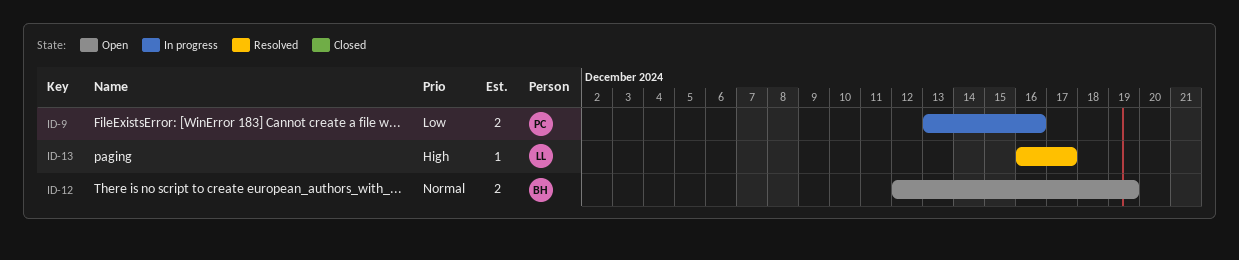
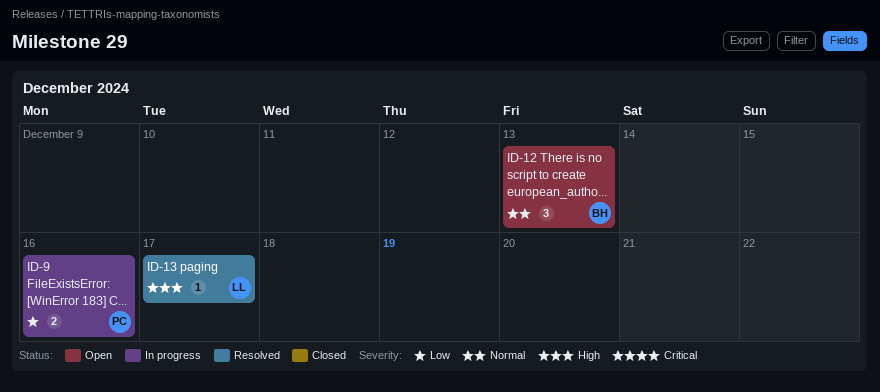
ID-12, estimate: 2 -> 3
ID-12, due: Dec 19 -> Dec 13

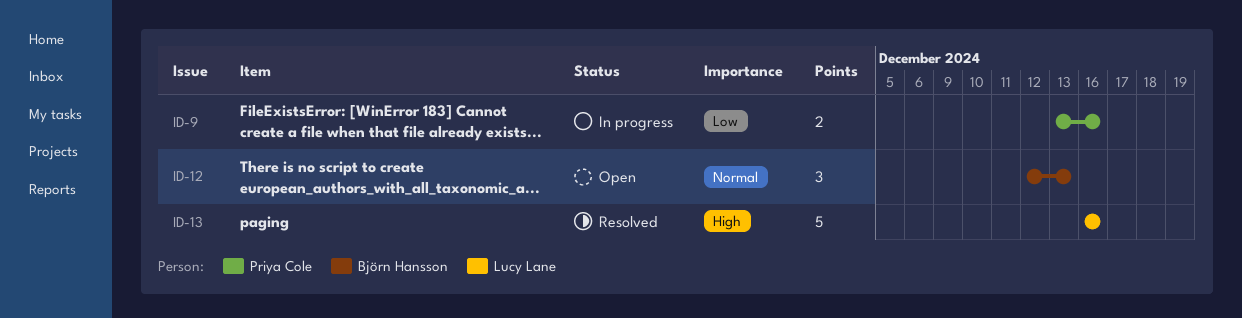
ID-13, estimate: 1 -> 5
ID-13, due: Dec 17 -> Dec 16

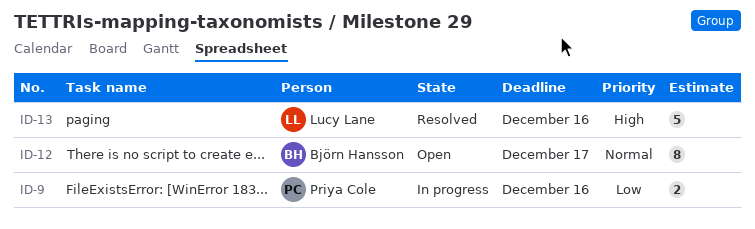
ID-12, estimate: 3 -> 8
ID-12, due: Dec 13 -> Dec 17

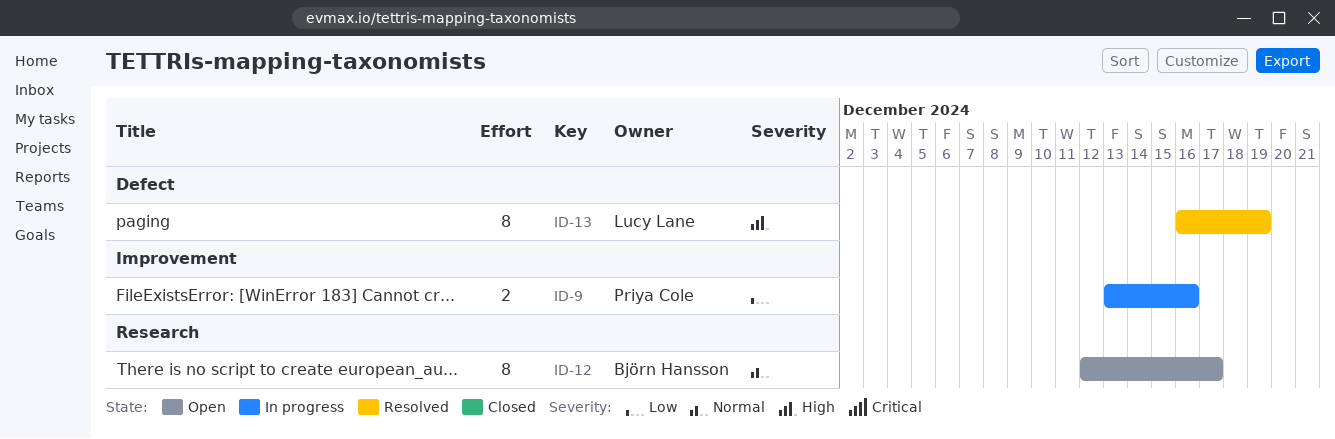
ID-13, estimate: 5 -> 8
ID-13, due: Dec 16 -> Dec 19

